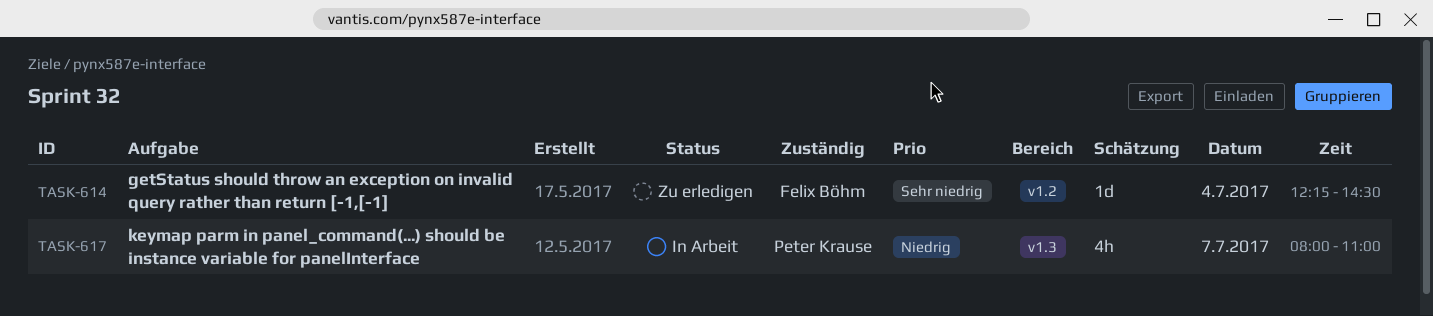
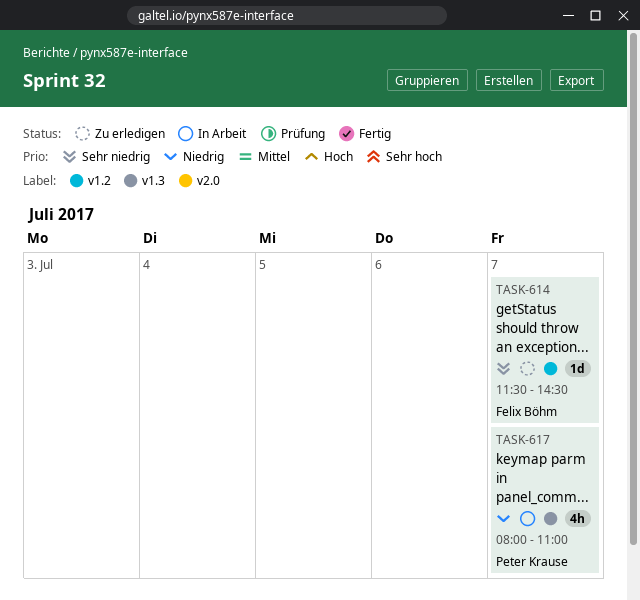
TASK-614, day: Jul 4 -> Jul 7
TASK-614, begins: 12:15 -> 11:30

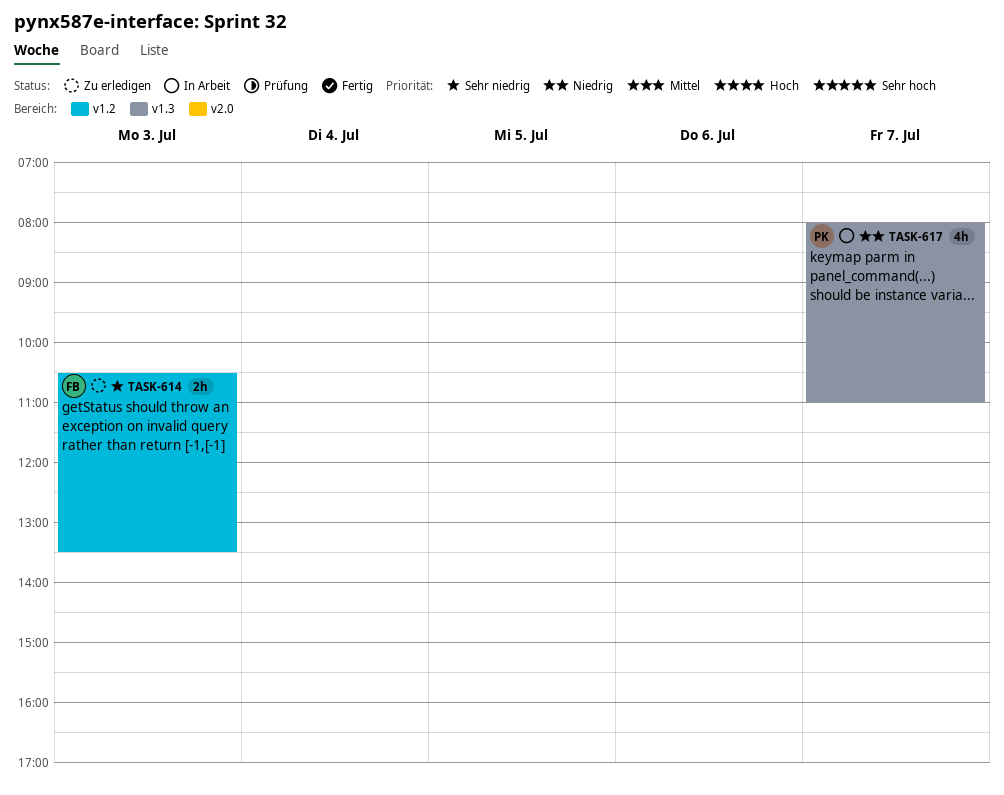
TASK-614, estimate: 1d -> 2h
TASK-614, day: Jul 7 -> Jul 3
TASK-614, begins: 11:30 -> 10:30
TASK-614, ends: 14:30 -> 13:30

